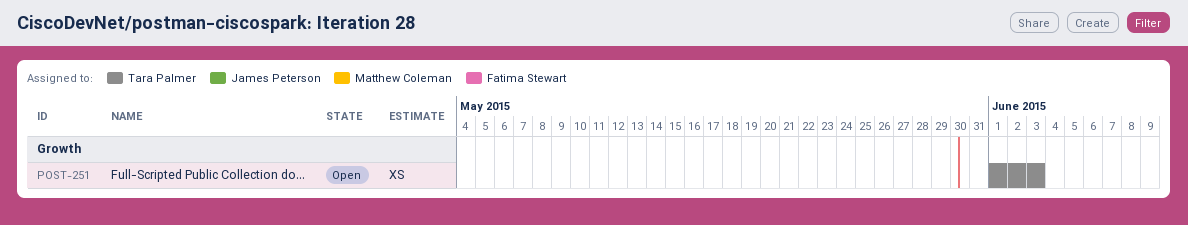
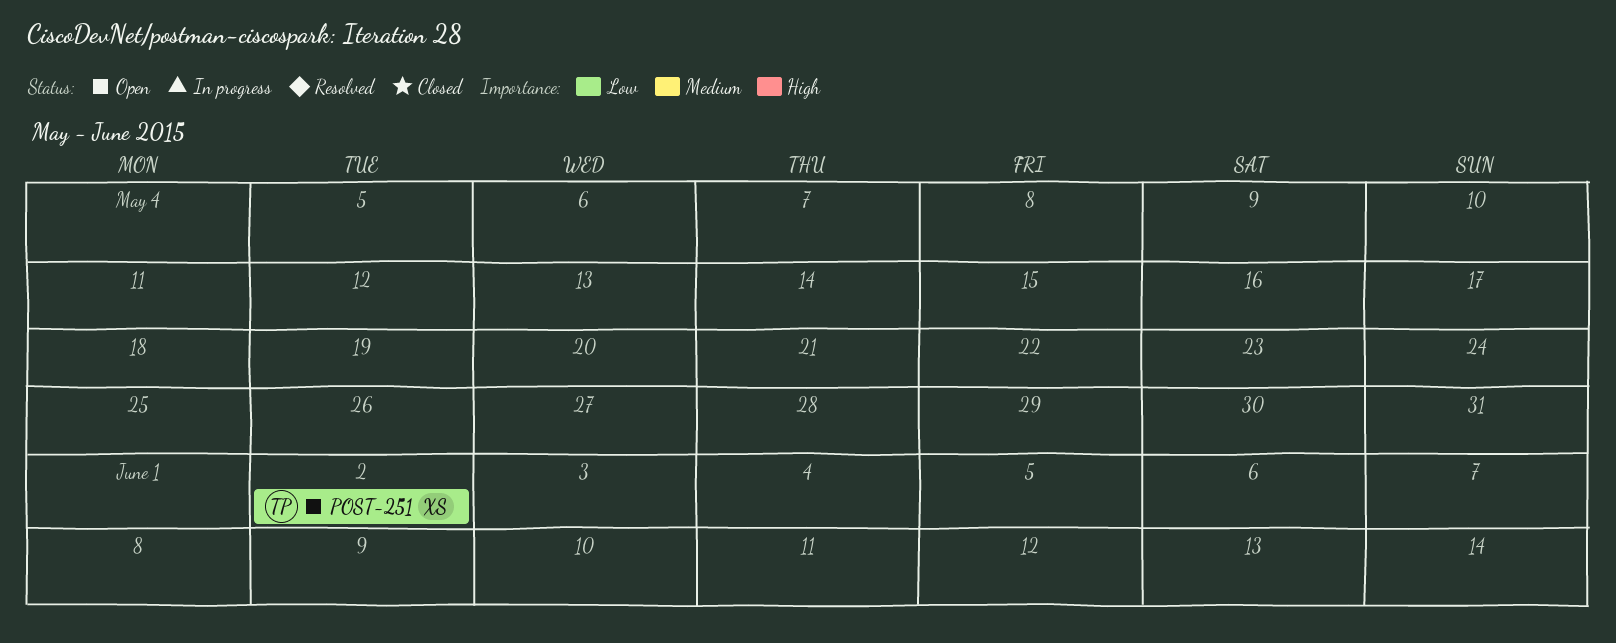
POST-251, start: Jun 1 -> Jun 2
POST-251, due: Jun 3 -> Jun 2

